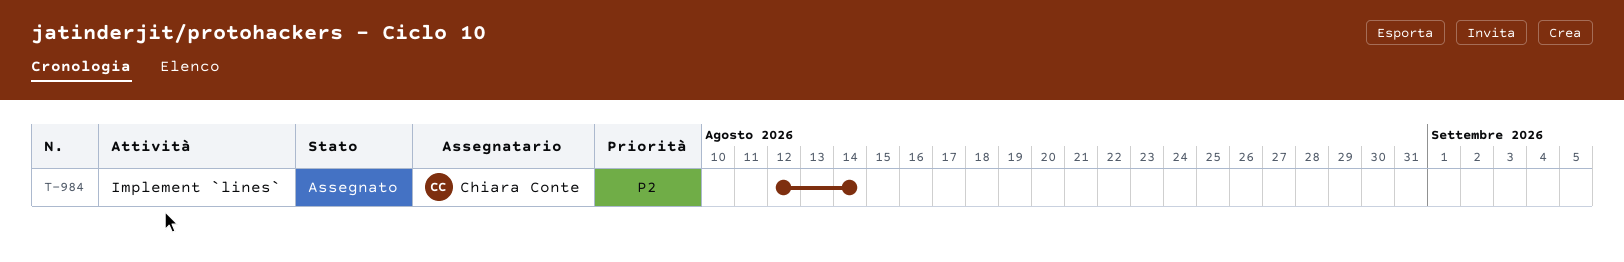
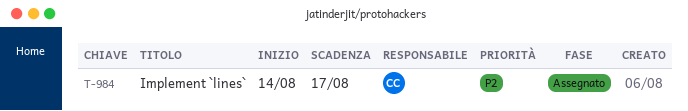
T-984, start: Aug 12 -> Aug 14
T-984, due: Aug 14 -> Aug 17

